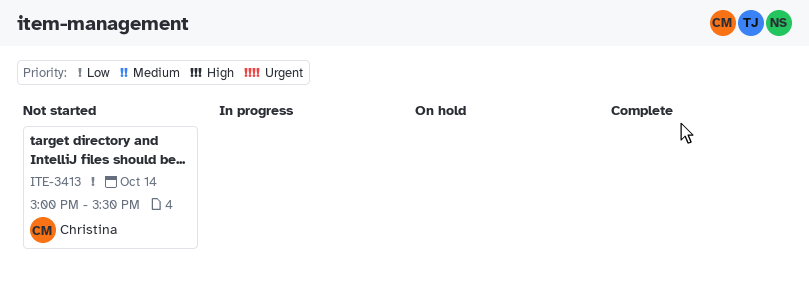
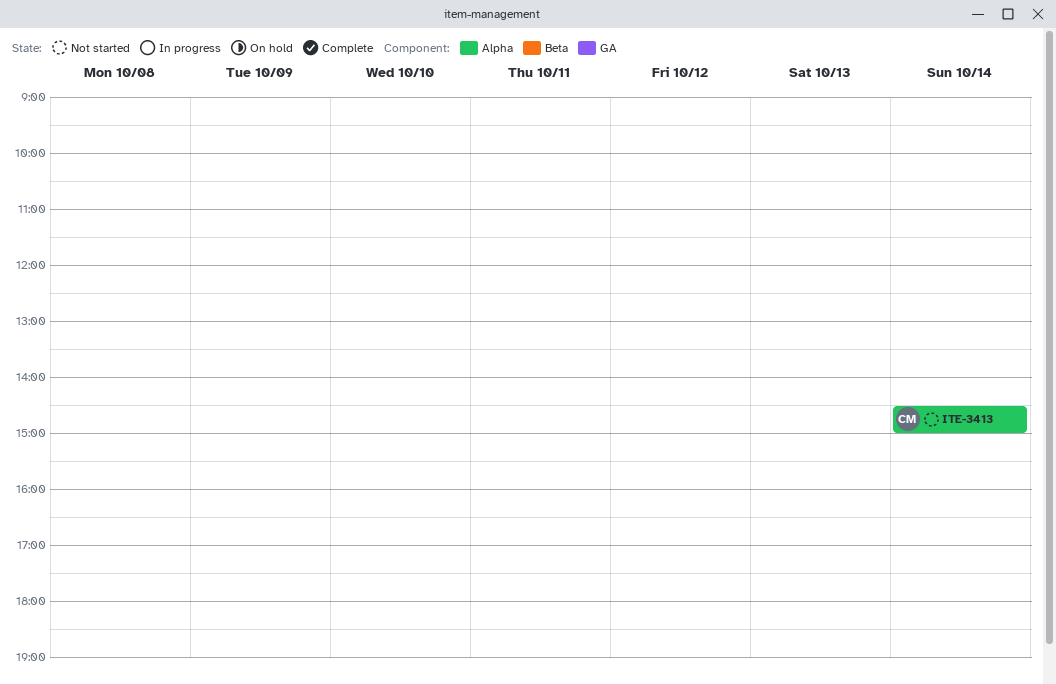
ITE-3413, begins: 15:00 -> 14:30
ITE-3413, ends: 15:30 -> 15:00

